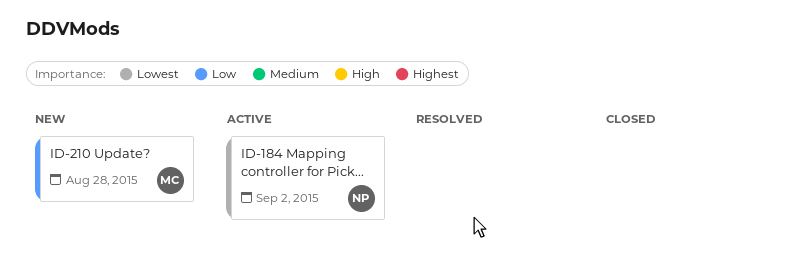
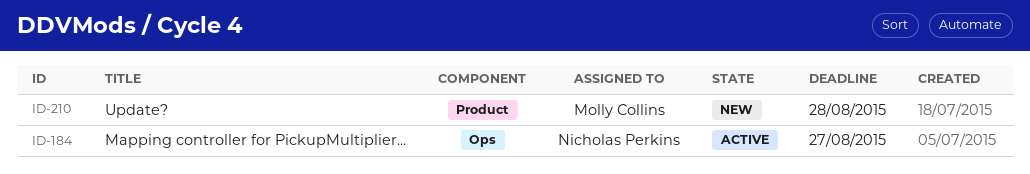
ID-184, due: Sep 2 -> Aug 27

